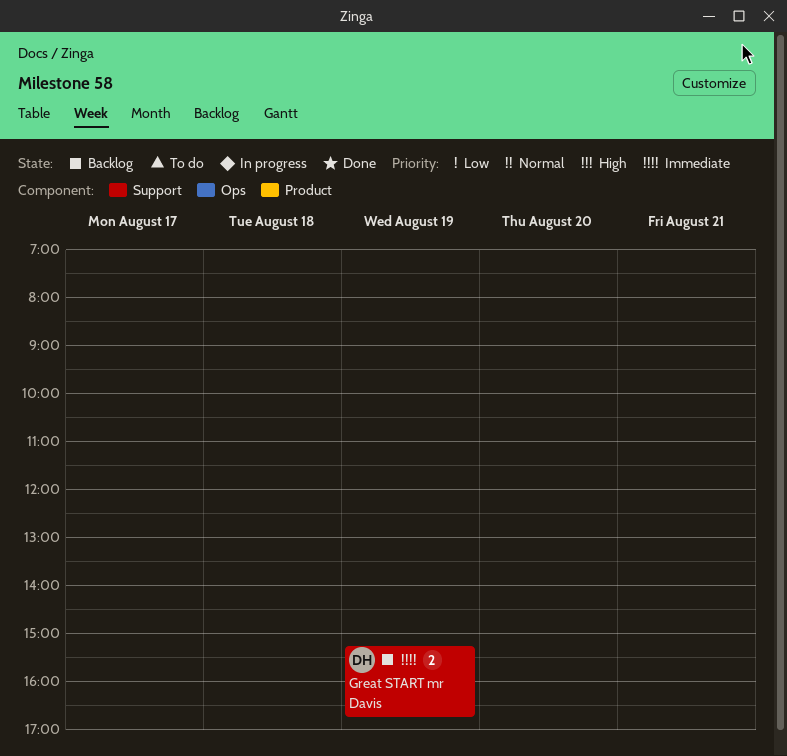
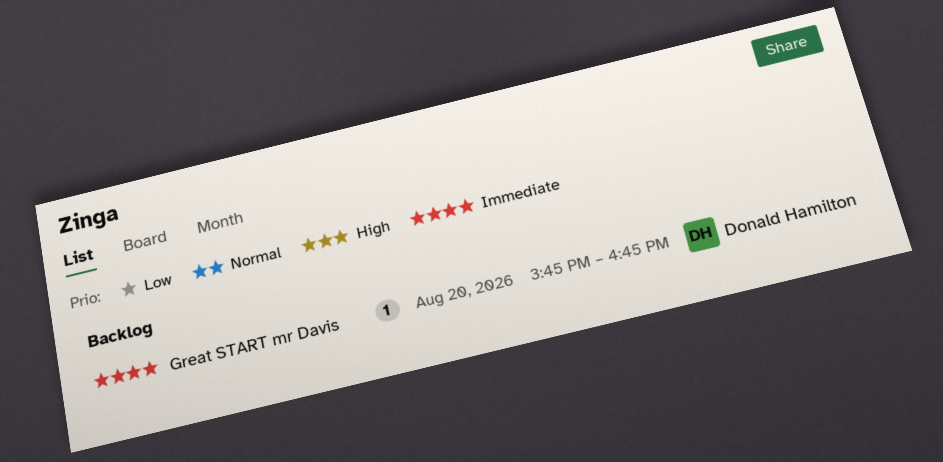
Great START mr Davis, estimate: 2 -> 1
Great START mr Davis, day: Aug 19 -> Aug 20
Great START mr Davis, begins: 15:15 -> 15:45

